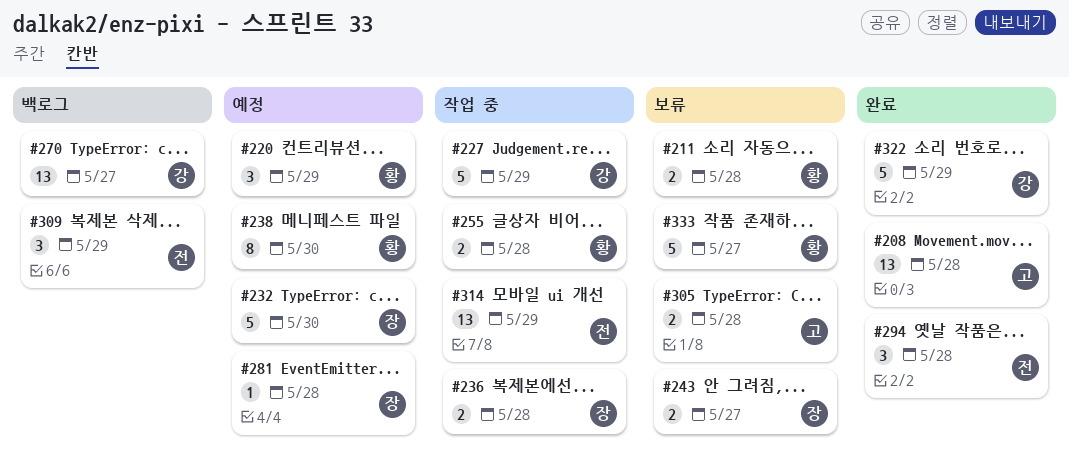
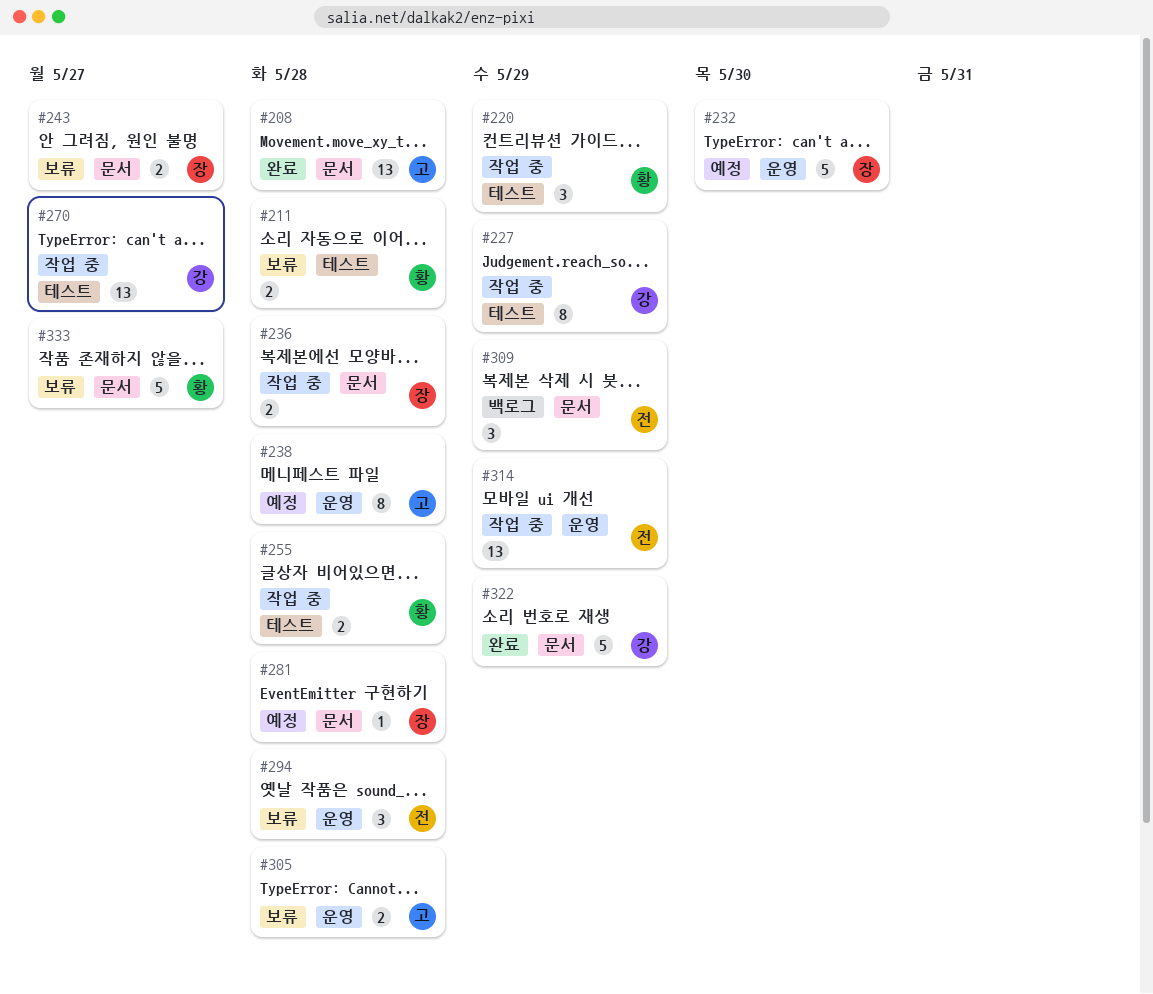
#220, status: 예정 -> 작업 중
#227, estimate: 5 -> 8
#238, owner: 황 -> 고
#238, due: May 30 -> May 28
#270, status: 백로그 -> 작업 중
#294, status: 완료 -> 보류

